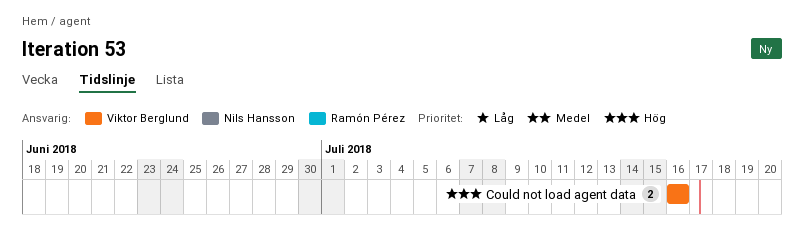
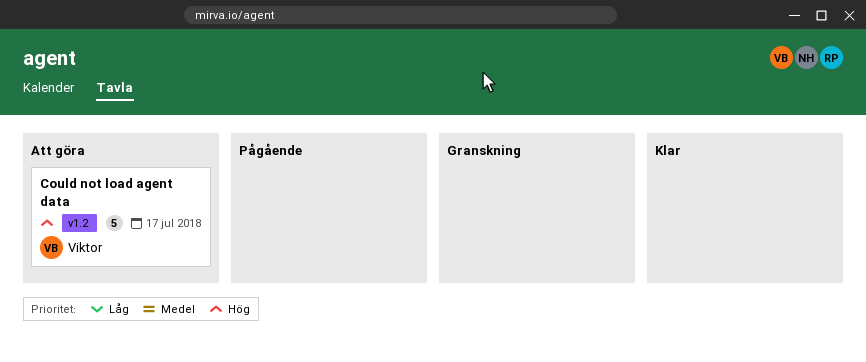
Could not load agent data, estimate: 2 -> 5
Could not load agent data, due: Jul 16 -> Jul 17

